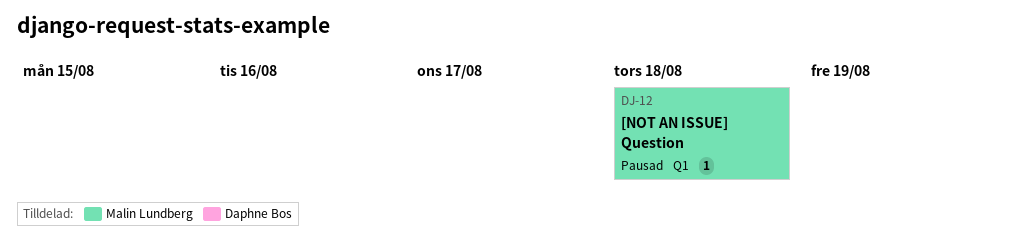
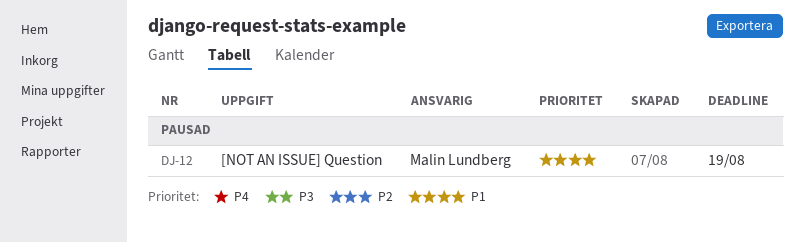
DJ-12, due: Aug 18 -> Aug 19

